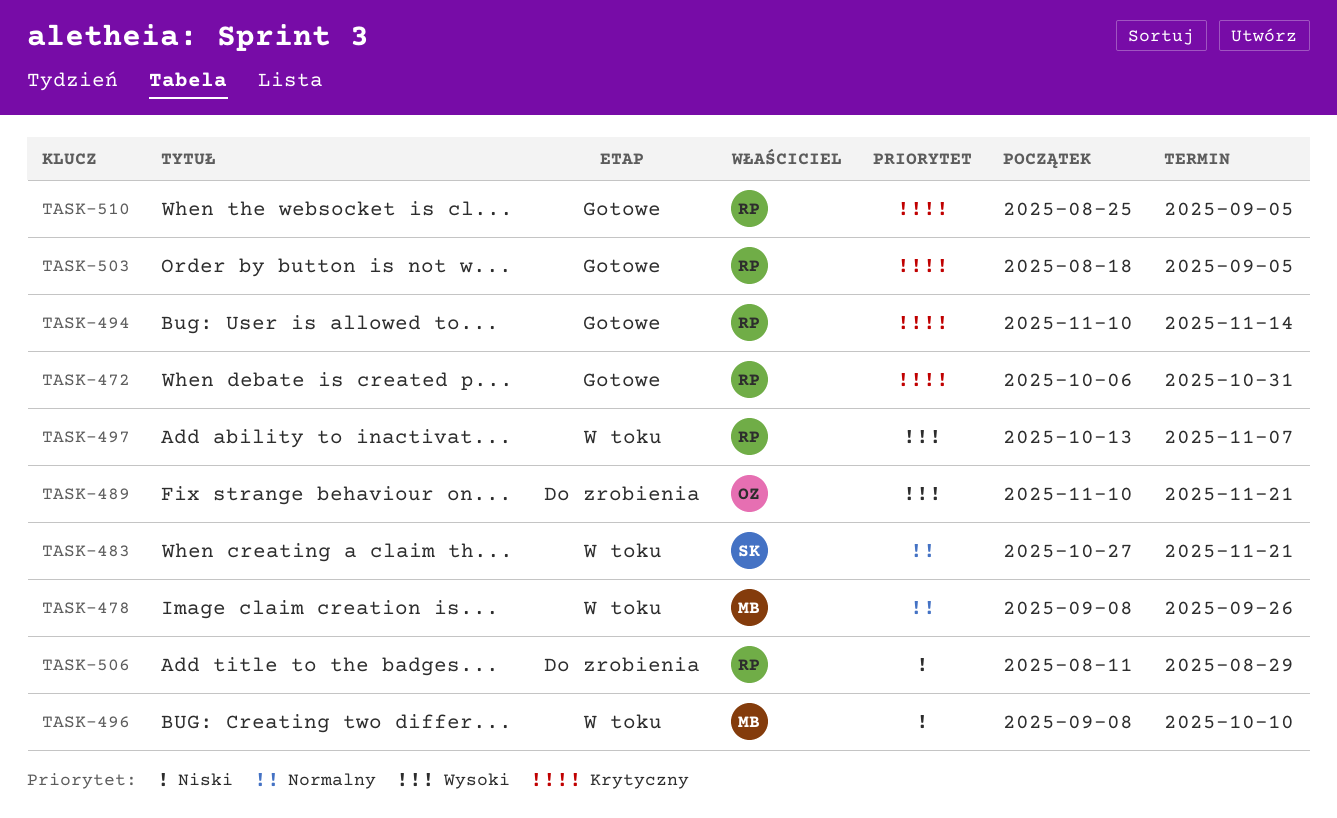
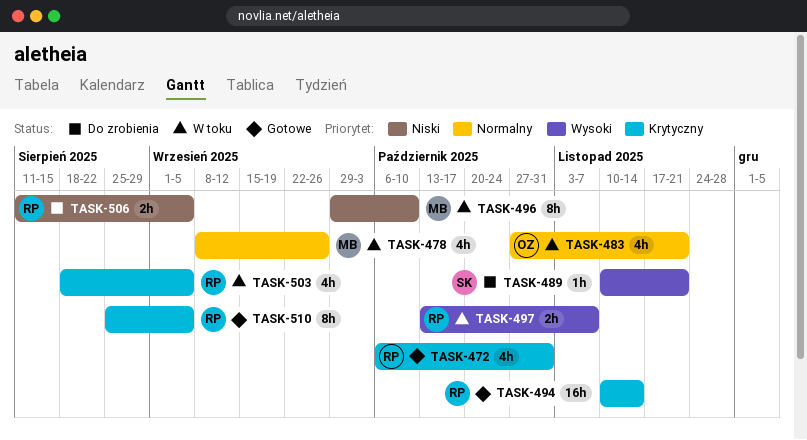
TASK-483, owner: SK -> OZ
TASK-489, owner: OZ -> SK
TASK-496, start: Sep 8 -> Sep 29
TASK-503, status: Gotowe -> W toku
TASK-506, due: Aug 29 -> Sep 5

